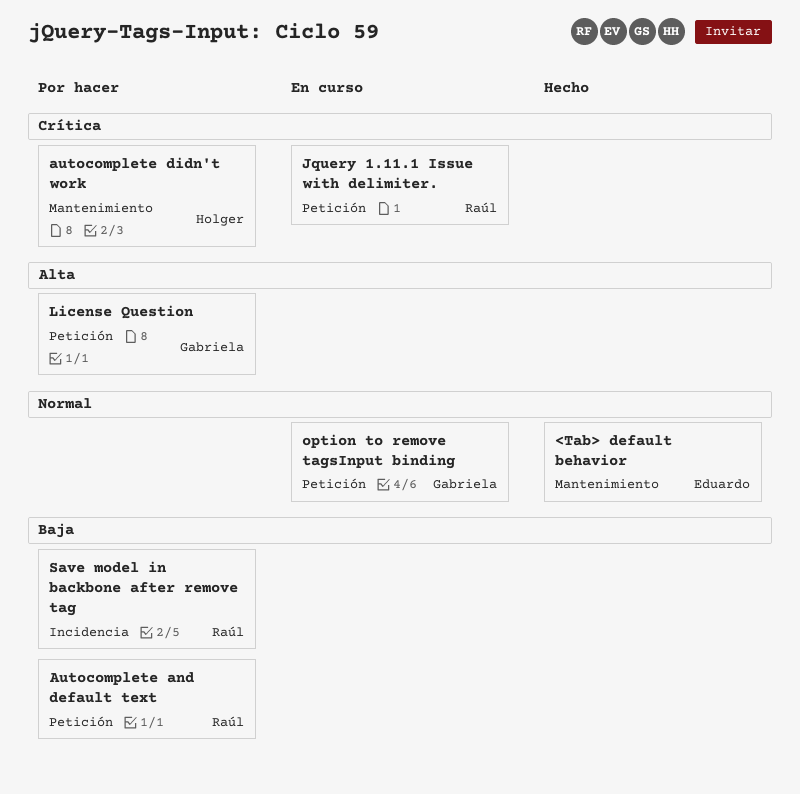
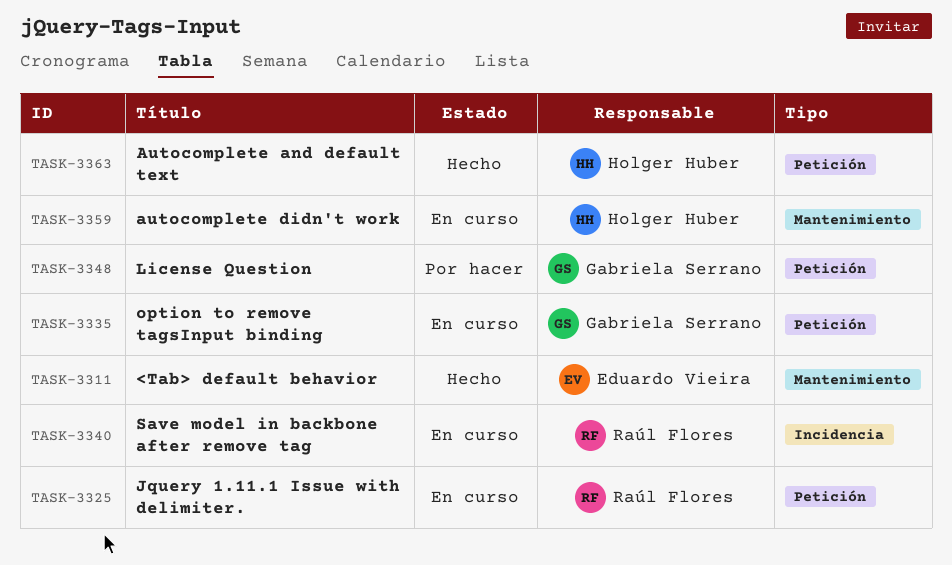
Autocomplete and default text, status: Por hacer -> Hecho
Autocomplete and default text, owner: Raúl Flores -> Holger Huber
autocomplete didn't work, status: Por hacer -> En curso
Save model in backbone after remove tag, status: Por hacer -> En curso

